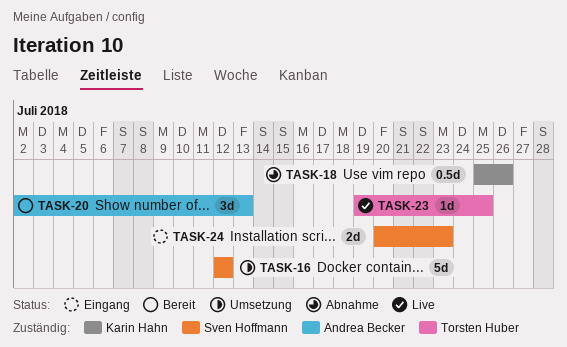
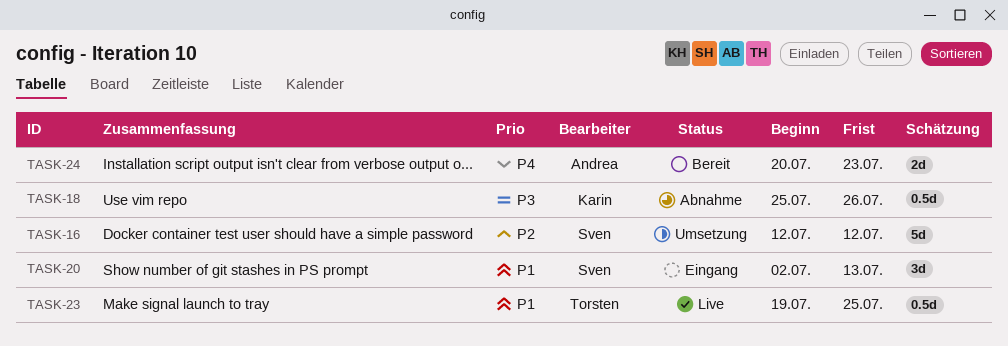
TASK-20, status: Bereit -> Eingang
TASK-20, owner: Andrea Becker -> Sven Hoffmann
TASK-23, estimate: 1d -> 0.5d
TASK-24, status: Eingang -> Bereit
TASK-24, owner: Sven Hoffmann -> Andrea Becker

